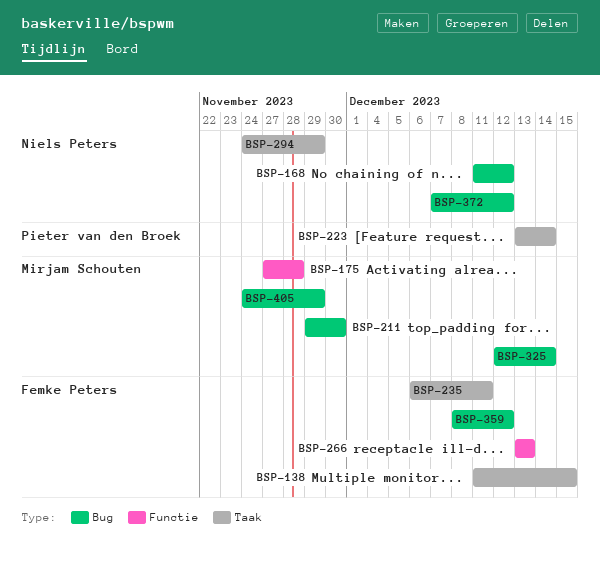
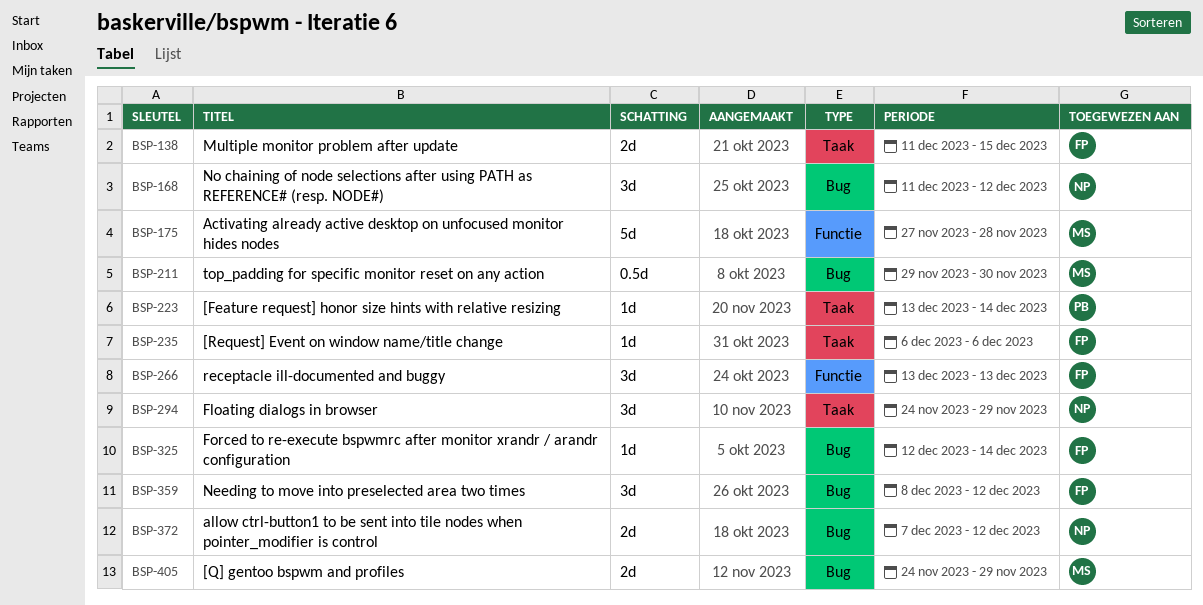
BSP-235, due: Dec 11 -> Dec 6
BSP-325, owner: Mirjam Schouten -> Femke Peters

